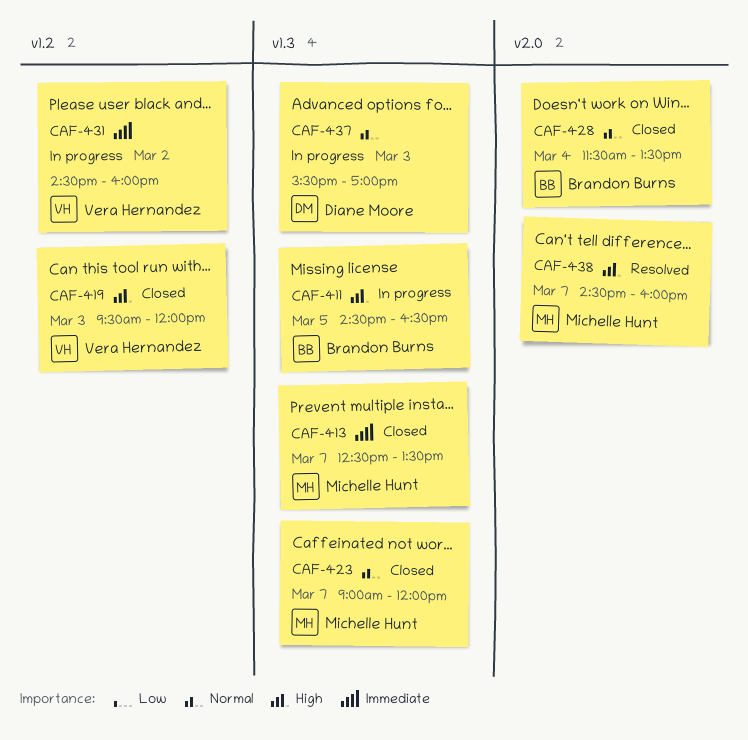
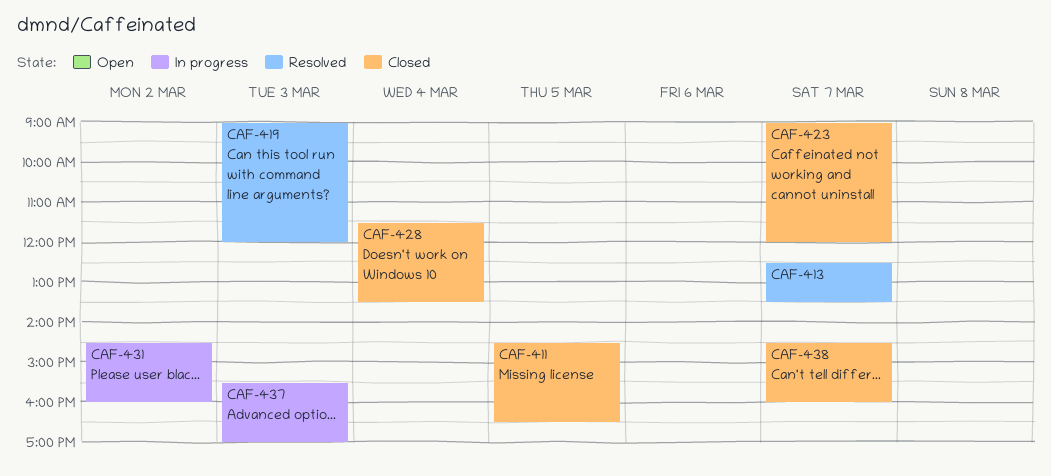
CAF-411, status: In progress -> Closed
CAF-413, status: Closed -> Resolved
CAF-419, status: Closed -> Resolved
CAF-419, begins: 09:30 -> 09:00
CAF-438, status: Resolved -> Closed

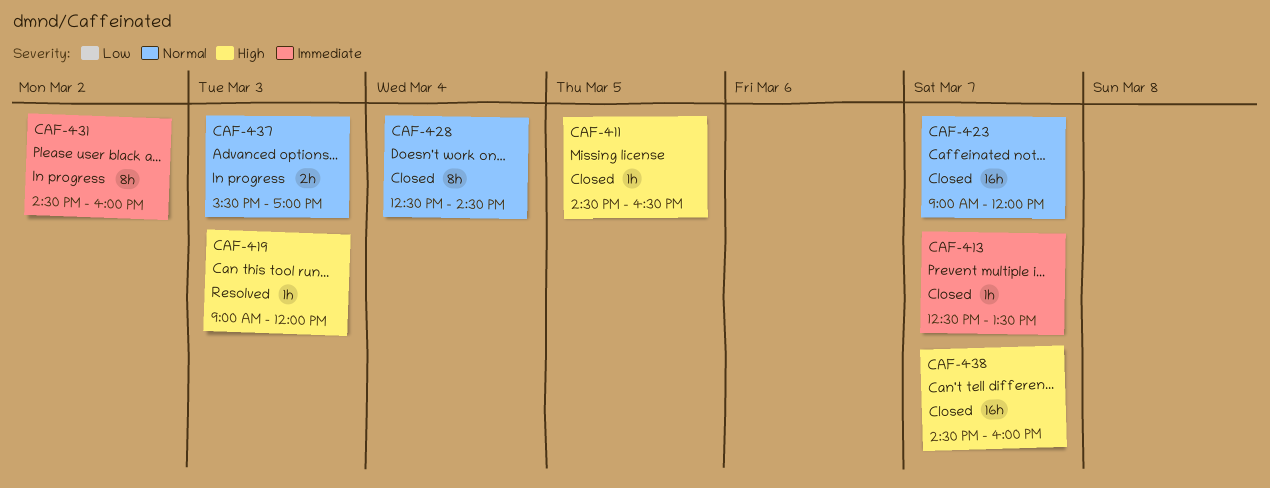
CAF-413, status: Resolved -> Closed
CAF-428, begins: 11:30 -> 12:30
CAF-428, ends: 13:30 -> 14:30

